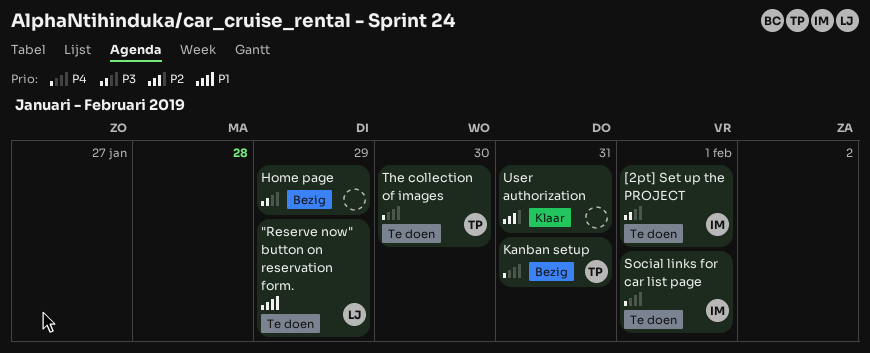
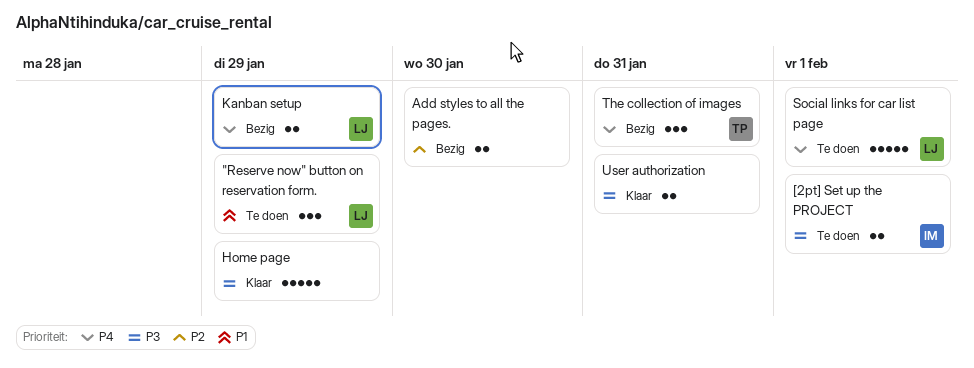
Add styles to all the pages.: none -> present
Home page, status: Bezig -> Klaar
Kanban setup, owner: TP -> LJ
Kanban setup, due: Jan 31 -> Jan 29
Social links for car list page, owner: IM -> LJ
The collection of images, status: Te doen -> Bezig
The collection of images, due: Jan 30 -> Jan 31
User authorization, priority: P2 -> P3

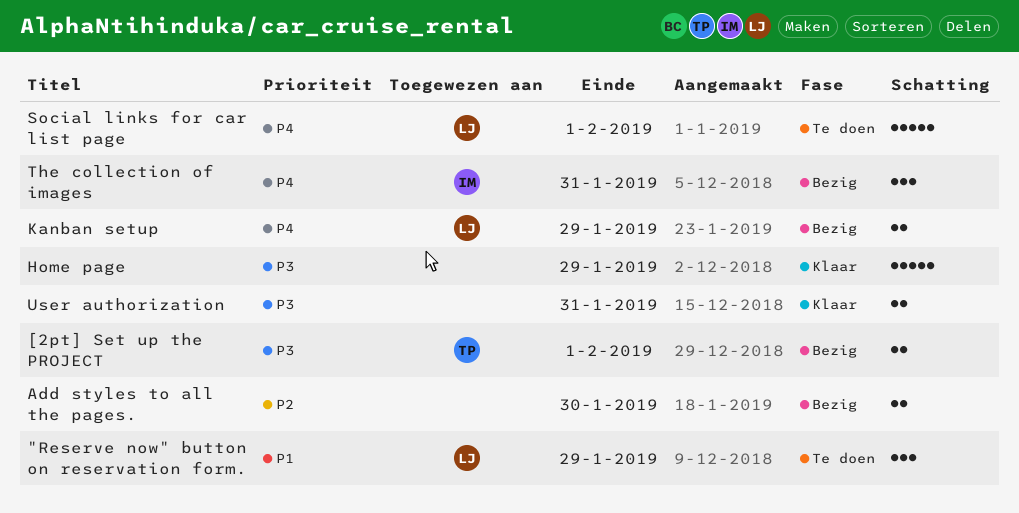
[2pt] Set up the PROJECT, status: Te doen -> Bezig
[2pt] Set up the PROJECT, owner: IM -> TP
The collection of images, owner: TP -> IM

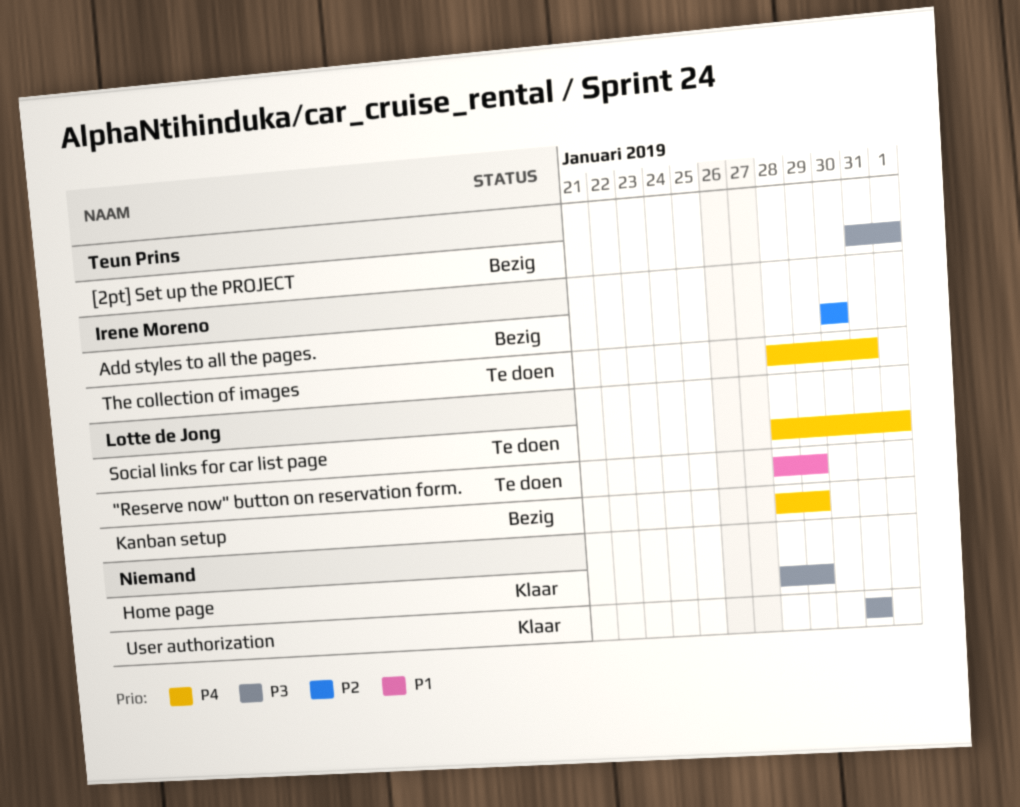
Add styles to all the pages., owner: none -> Irene Moreno
The collection of images, status: Bezig -> Te doen

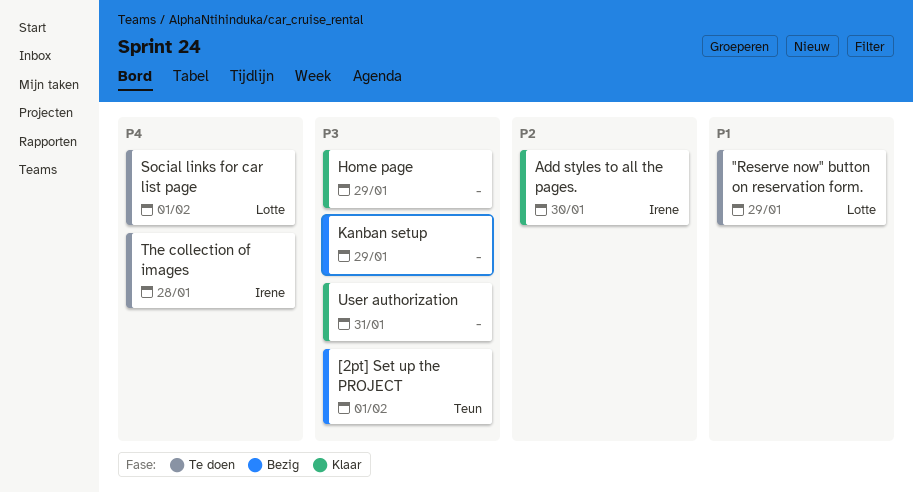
Add styles to all the pages., status: Bezig -> Klaar
Kanban setup, owner: Lotte de Jong -> none
Kanban setup, priority: P4 -> P3
The collection of images, due: Jan 31 -> Jan 28

